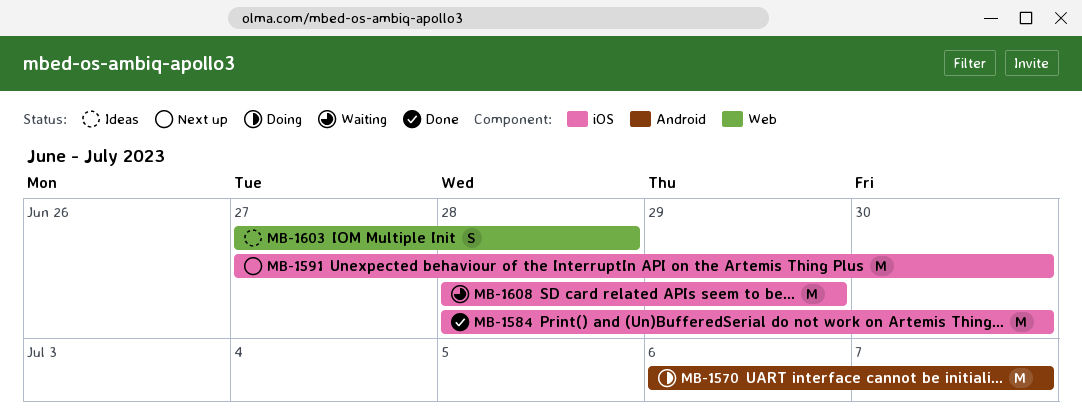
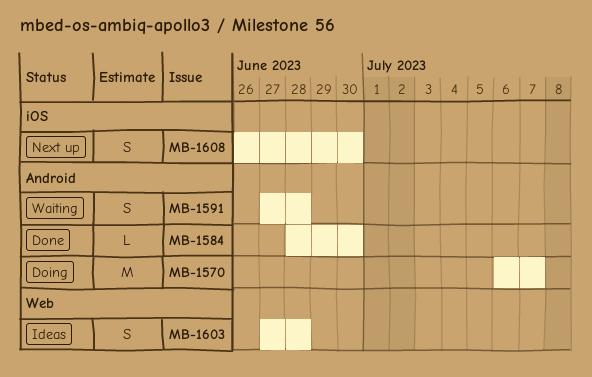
MB-1584, label: iOS -> Android
MB-1584, estimate: M -> L
MB-1591, status: Next up -> Waiting
MB-1591, label: iOS -> Android
MB-1591, estimate: M -> S
MB-1591, due: Jun 30 -> Jun 28
MB-1608, status: Waiting -> Next up
MB-1608, estimate: M -> S
MB-1608, start: Jun 28 -> Jun 26
MB-1608, due: Jun 29 -> Jun 30

